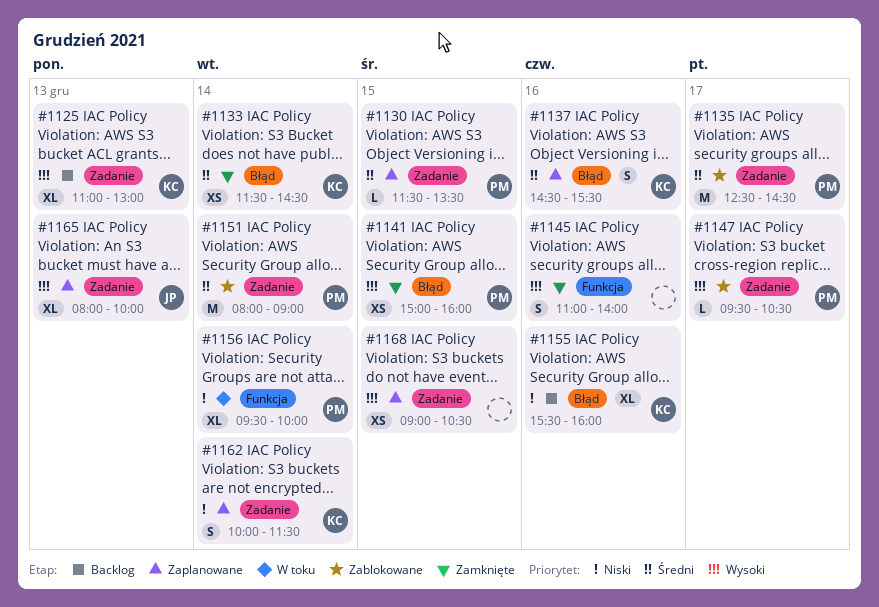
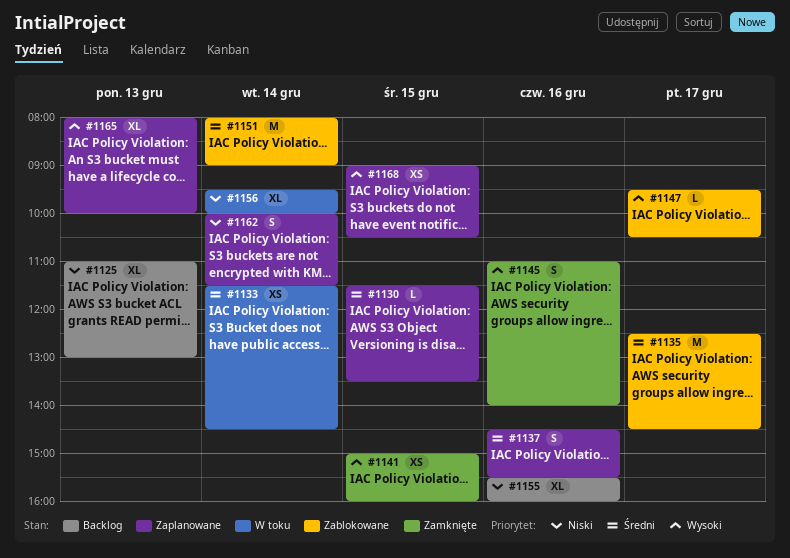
#1125, priority: Wysoki -> Niski
#1133, status: Zamknięte -> W toku

